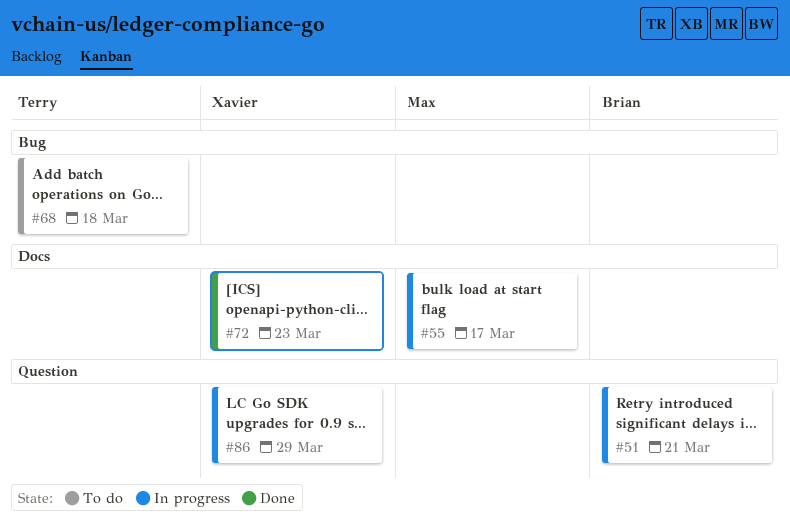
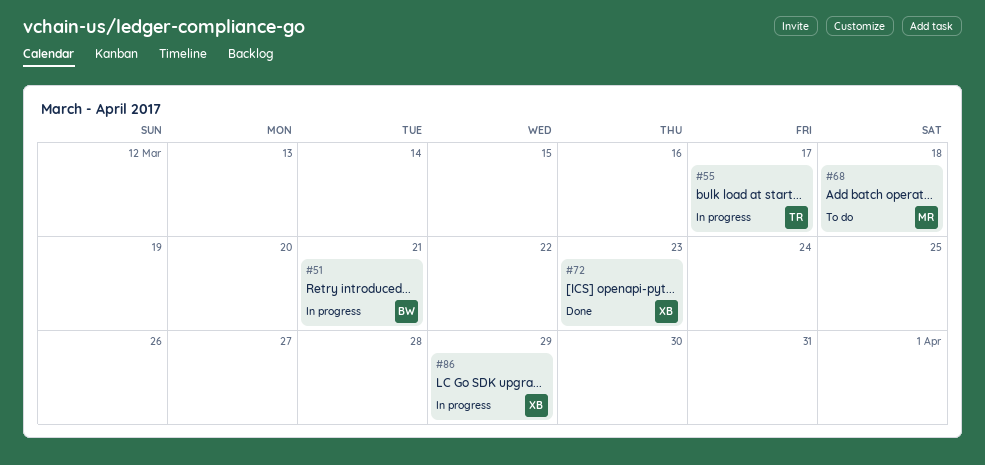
#55, owner: Max -> Terry
#68, owner: Terry -> Max

